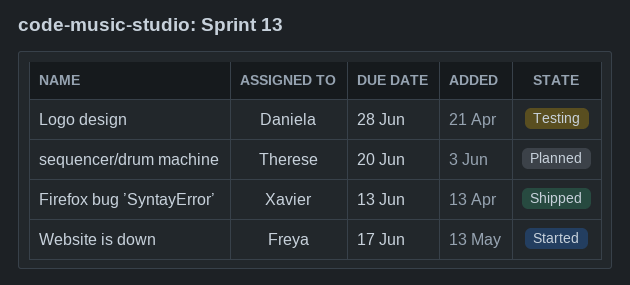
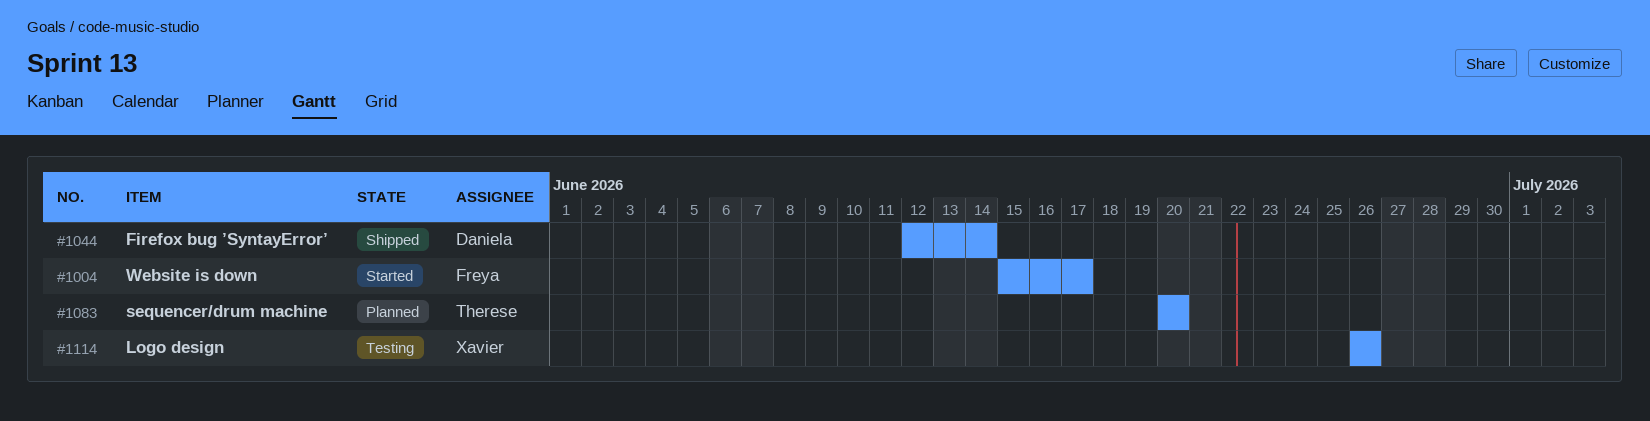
Firefox bug ’SyntayError’, owner: Xavier -> Daniela
Firefox bug ’SyntayError’, due: Jun 13 -> Jun 14
Logo design, owner: Daniela -> Xavier
Logo design, due: Jun 28 -> Jun 26

